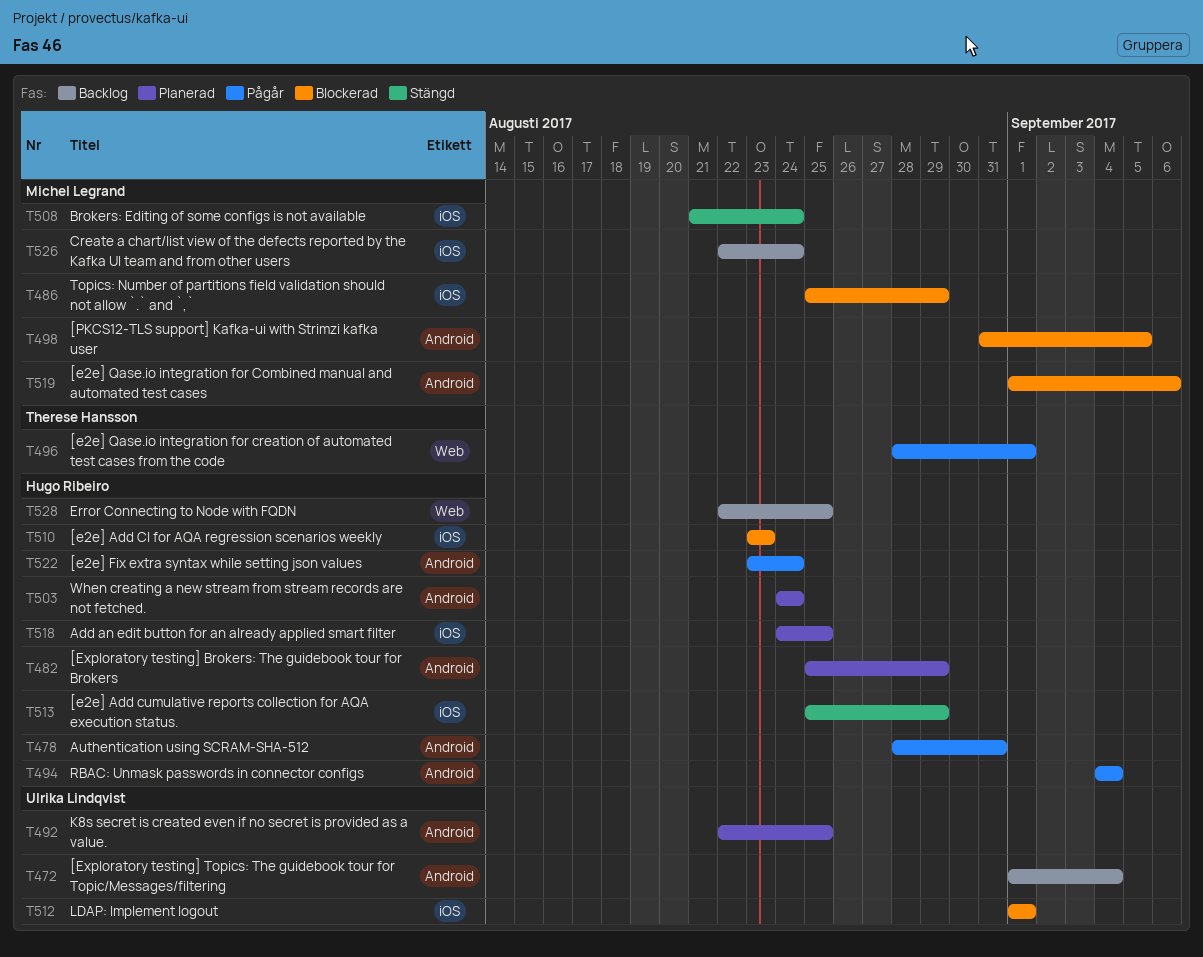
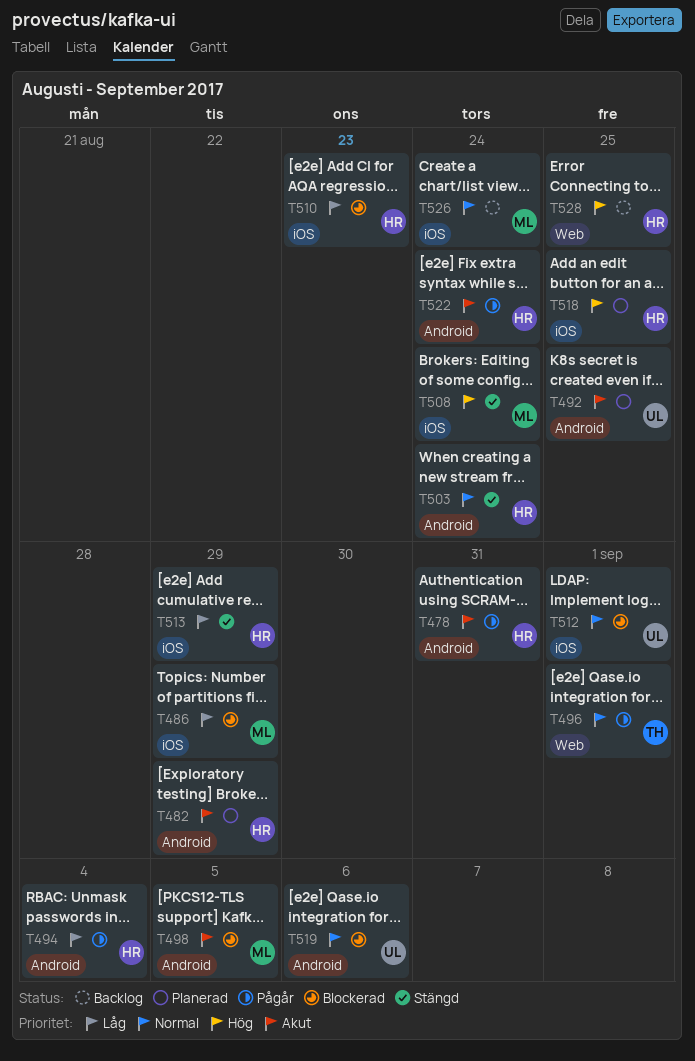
T472: present -> none
T503, status: Planerad -> Stängd
T519, owner: Michel Legrand -> Ulrika Lindqvist

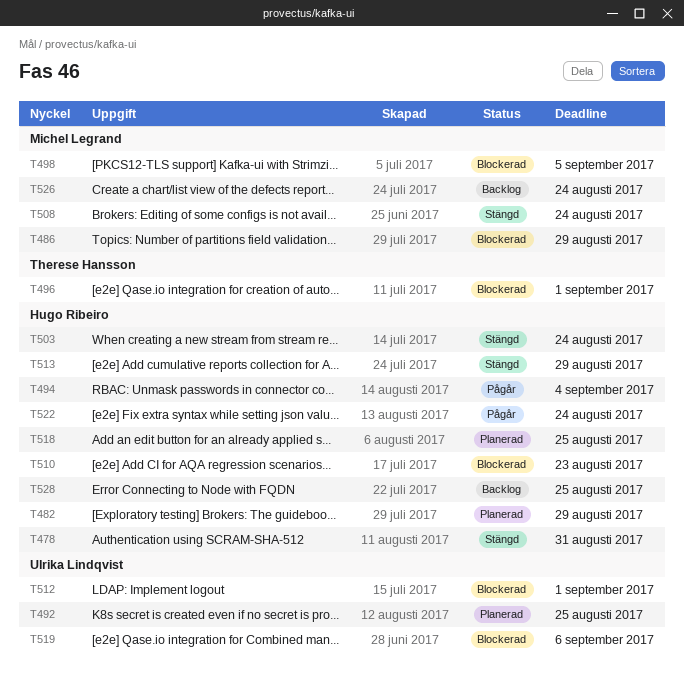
T478, status: Pågår -> Stängd
T496, status: Pågår -> Blockerad

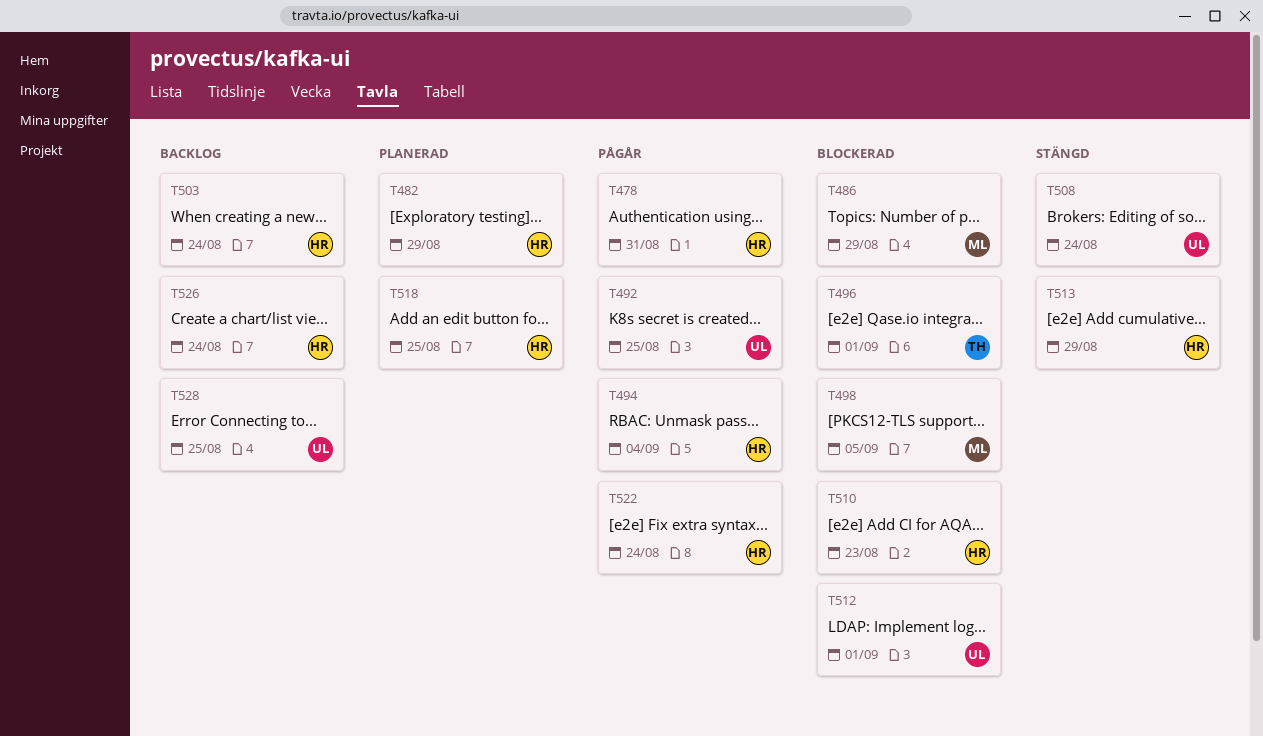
T478, status: Stängd -> Pågår
T492, status: Planerad -> Pågår
T503, status: Stängd -> Backlog
T508, owner: Michel Legrand -> Ulrika Lindqvist
T519: present -> none
T526, owner: Michel Legrand -> Hugo Ribeiro
T528, owner: Hugo Ribeiro -> Ulrika Lindqvist

